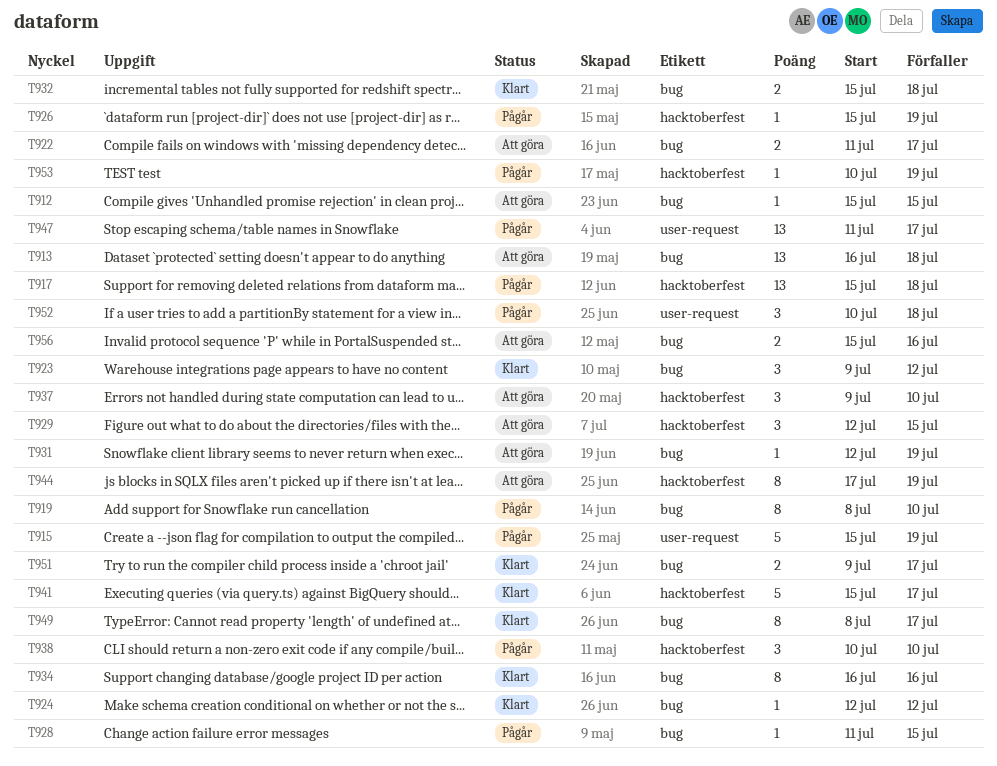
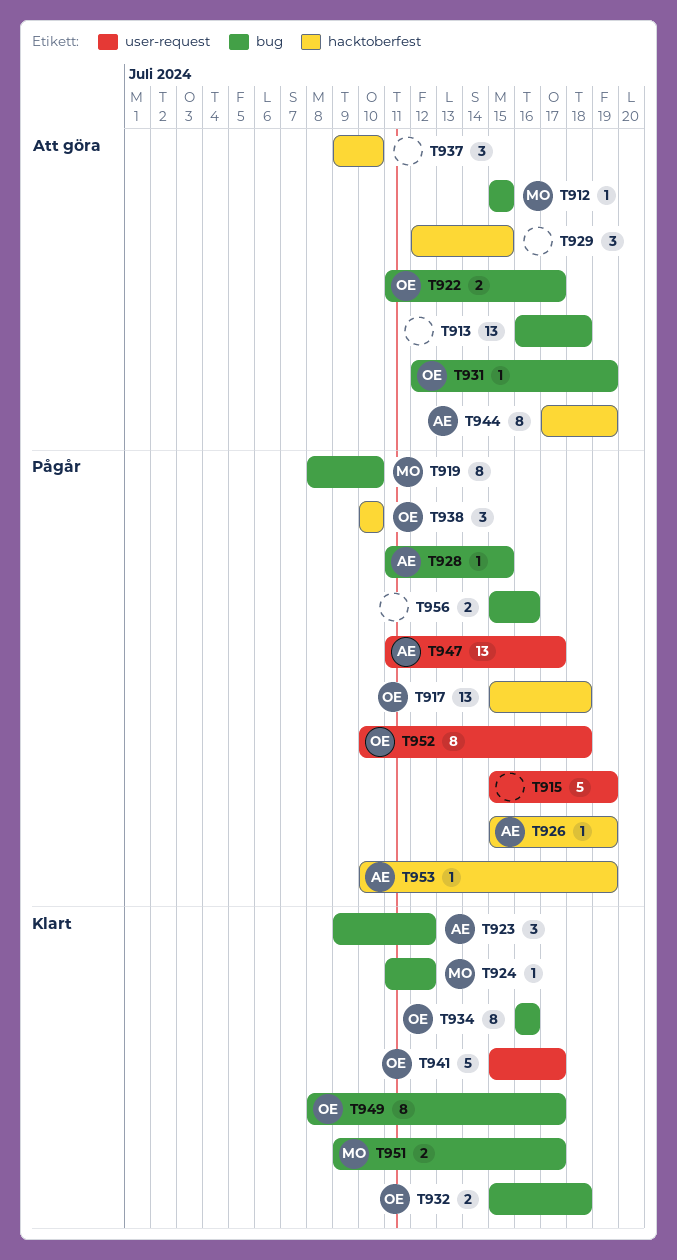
T924, start: Jul 12 -> Jul 11
T941, label: hacktoberfest -> user-request
T952, estimate: 3 -> 8
T956, status: Att göra -> Pågår

